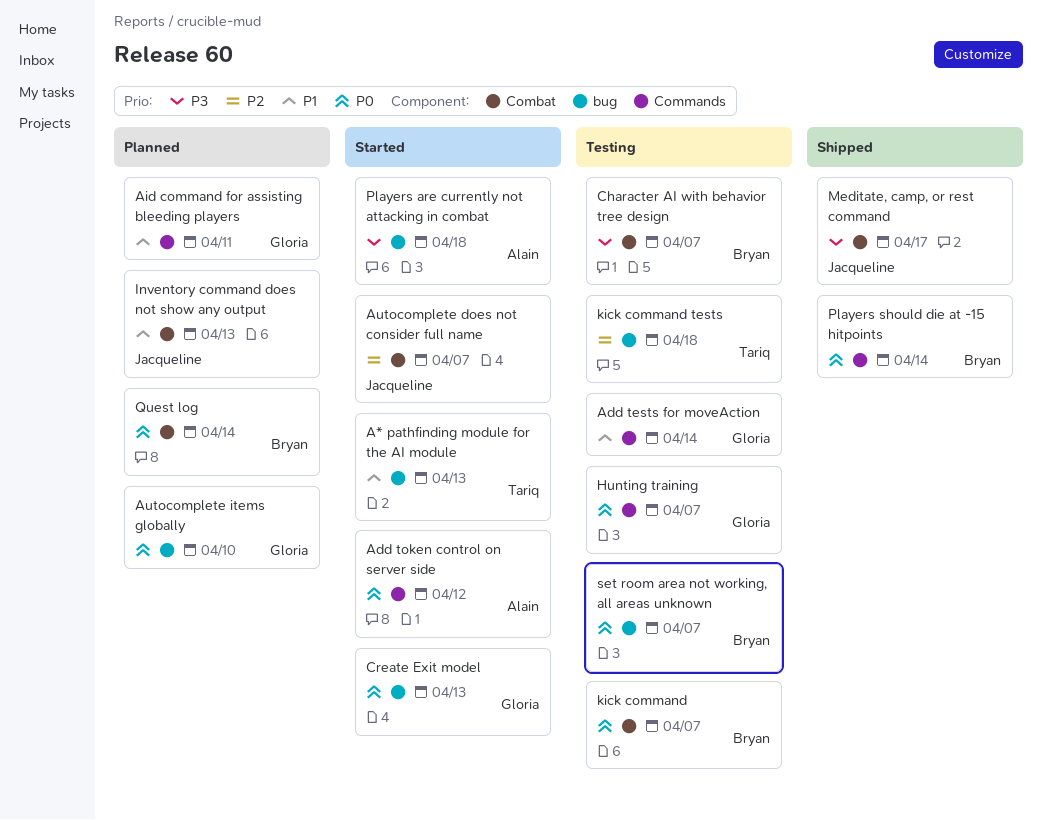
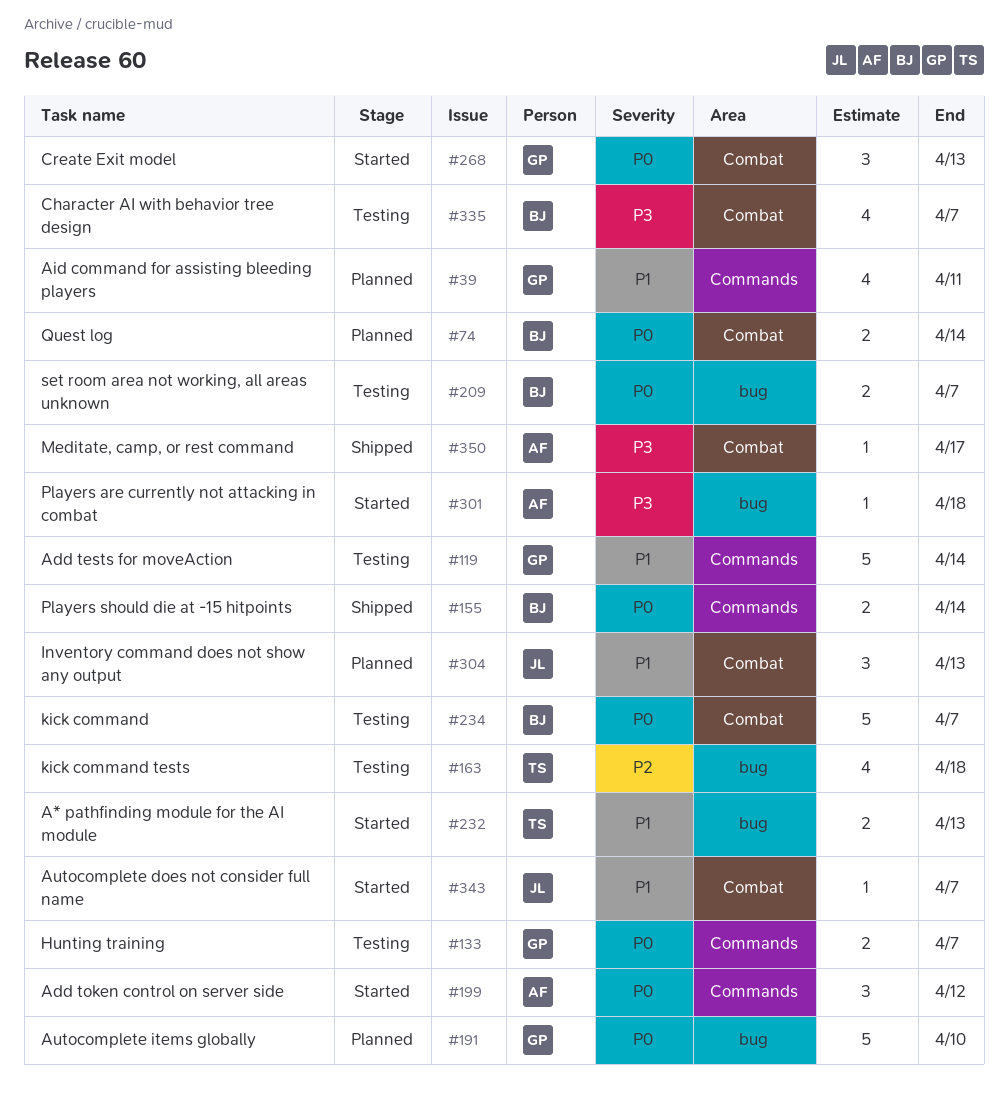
Autocomplete does not consider full name, priority: P2 -> P1
Create Exit model, label: bug -> Combat
Meditate, camp, or rest command, owner: Jacqueline -> Alain

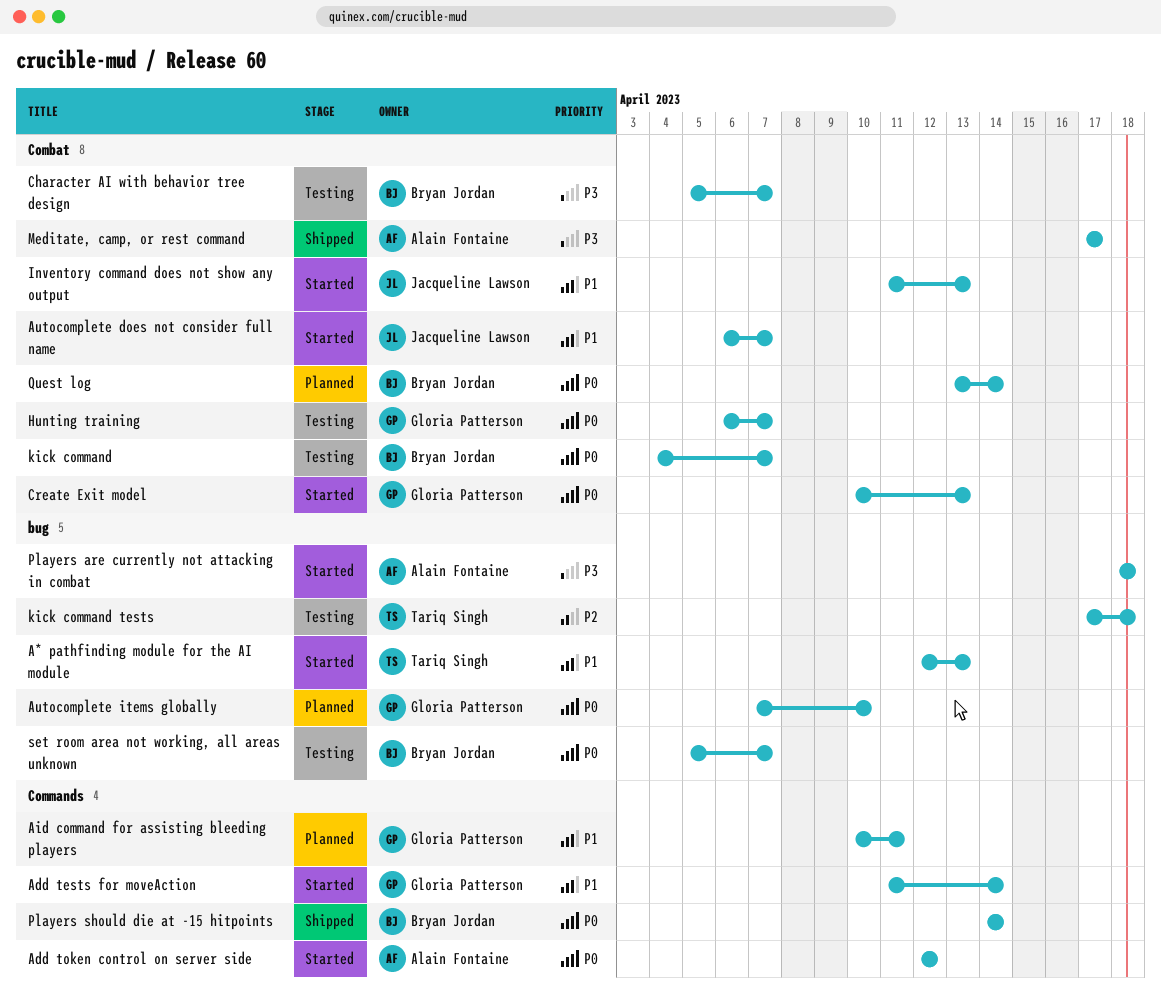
Add tests for moveAction, status: Testing -> Started
Hunting training, label: Commands -> Combat
Inventory command does not show any output, status: Planned -> Started

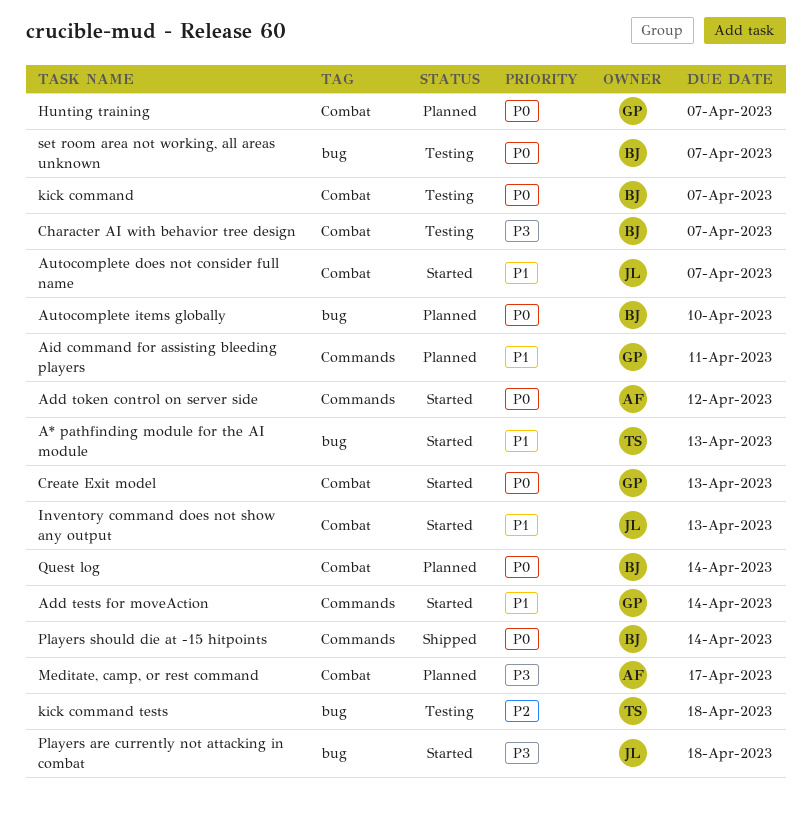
Autocomplete items globally, owner: Gloria Patterson -> Bryan Jordan
Hunting training, status: Testing -> Planned
Meditate, camp, or rest command, status: Shipped -> Planned
Players are currently not attacking in combat, owner: Alain Fontaine -> Jacqueline Lawson

